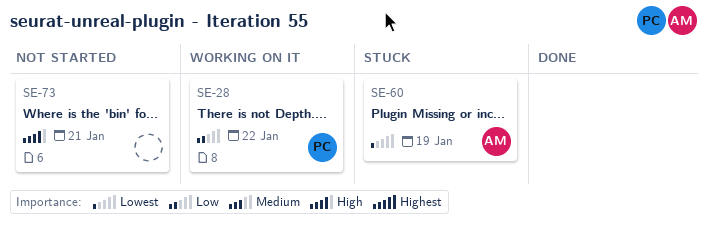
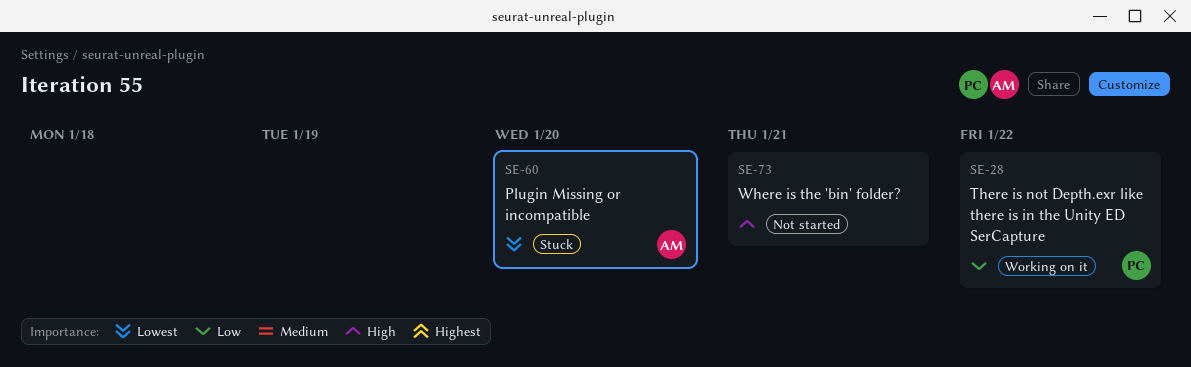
SE-60, due: Jan 19 -> Jan 20

